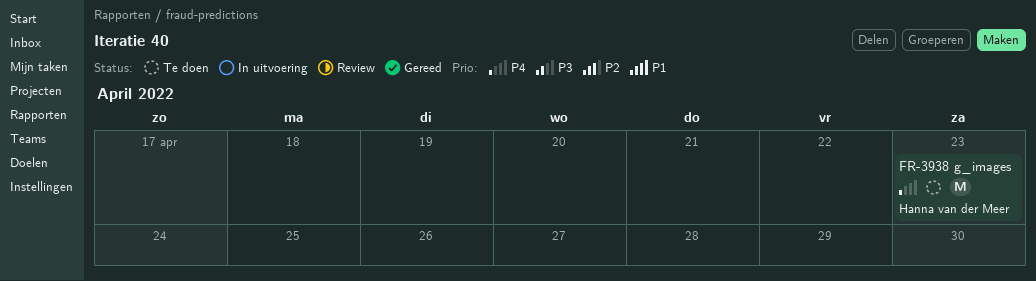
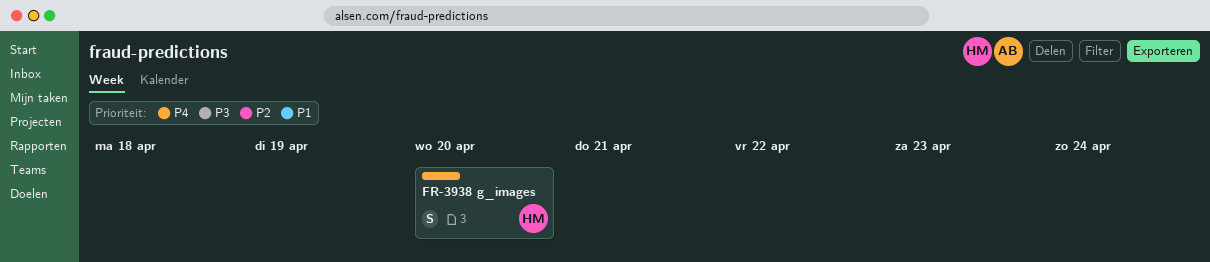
FR-3938, estimate: M -> S
FR-3938, due: Apr 23 -> Apr 20

